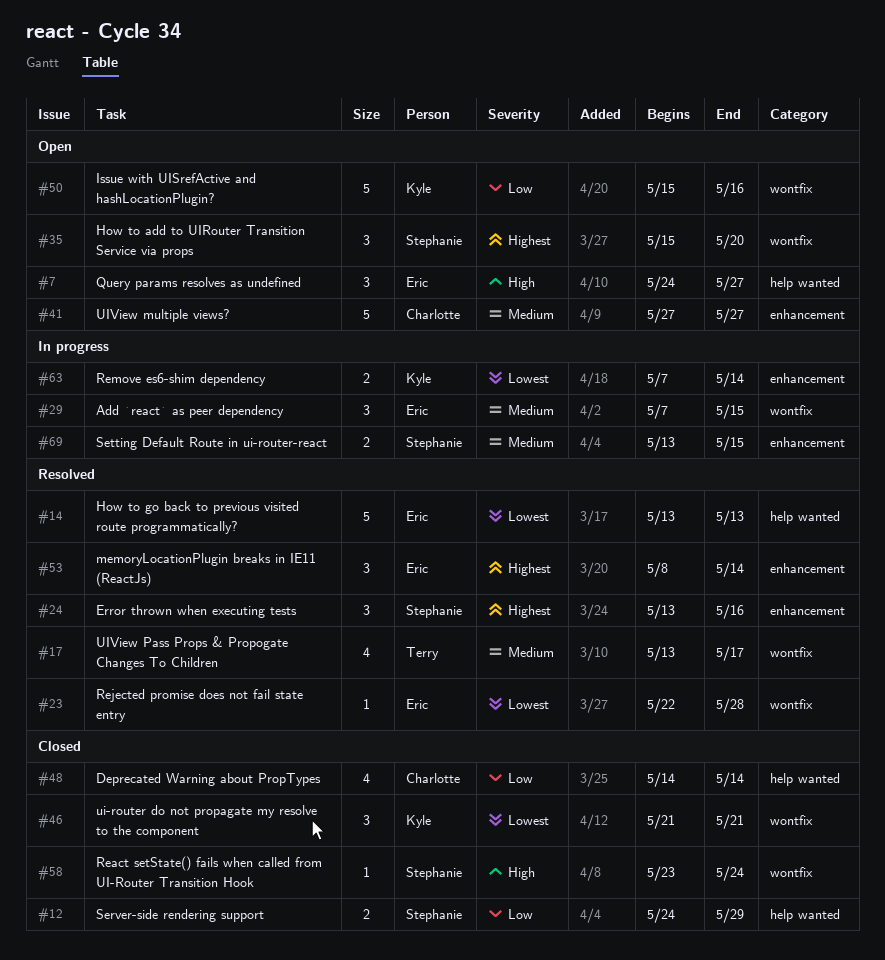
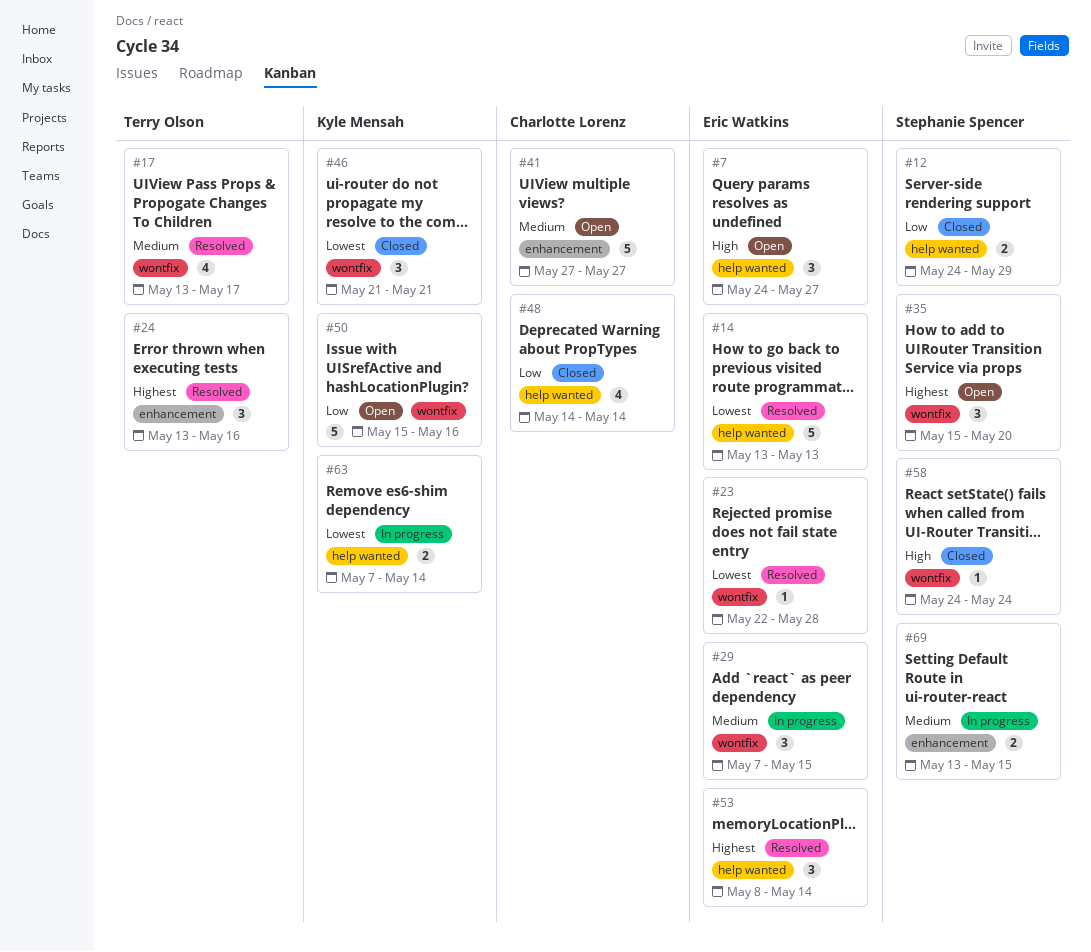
#24, owner: Stephanie Spencer -> Terry Olson
#53, label: enhancement -> help wanted
#58, start: May 23 -> May 24
#63, label: enhancement -> help wanted

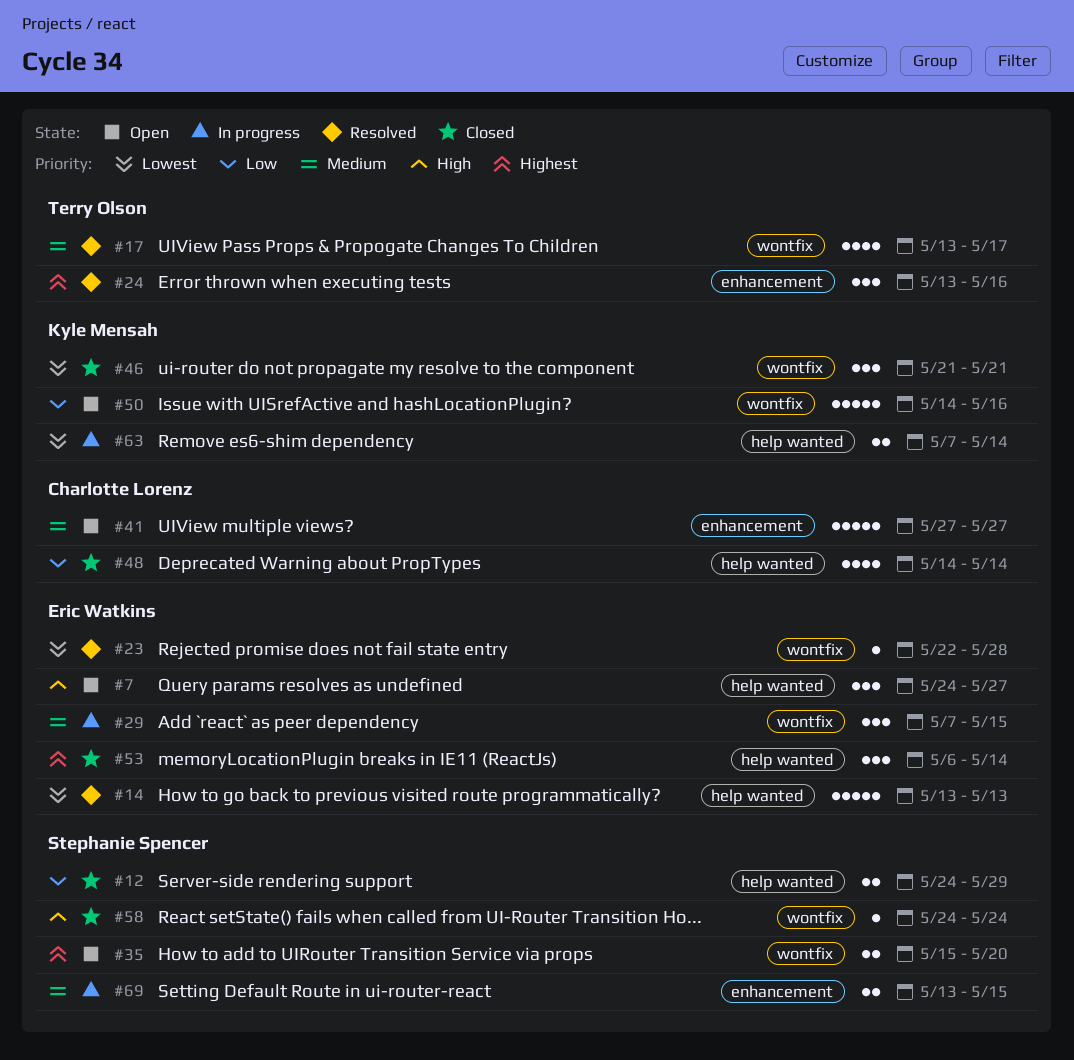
#35, estimate: 3 -> 2
#50, start: May 15 -> May 14
#53, status: Resolved -> Closed
#53, start: May 8 -> May 6

